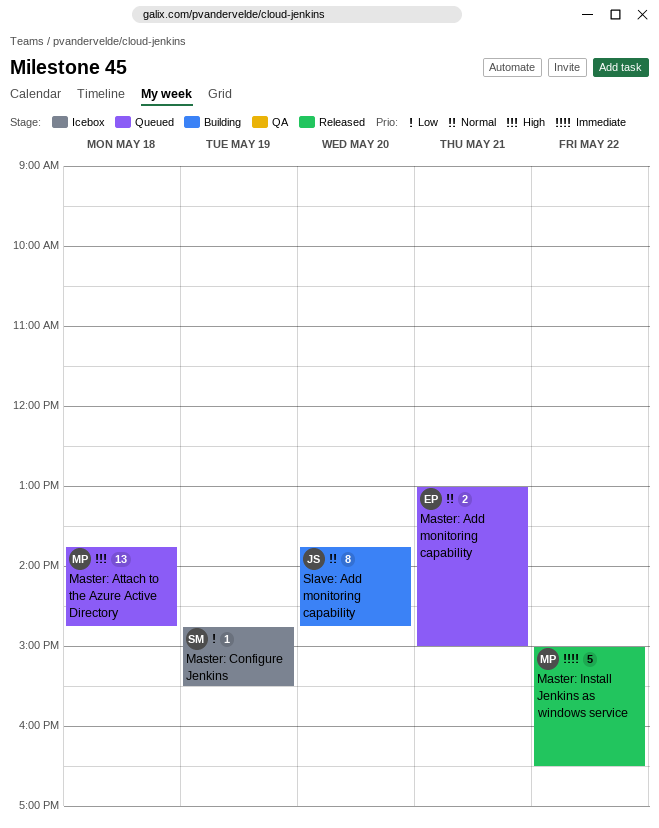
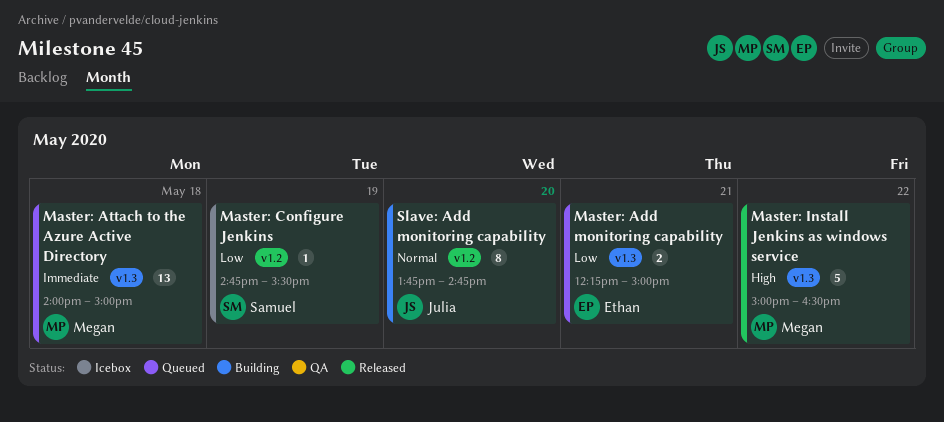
Master: Add monitoring capability, priority: Normal -> Low
Master: Add monitoring capability, begins: 13:00 -> 12:15
Master: Attach to the Azure Active Directory, priority: High -> Immediate
Master: Attach to the Azure Active Directory, begins: 13:45 -> 14:00
Master: Attach to the Azure Active Directory, ends: 14:45 -> 15:00
Master: Install Jenkins as windows service, priority: Immediate -> High

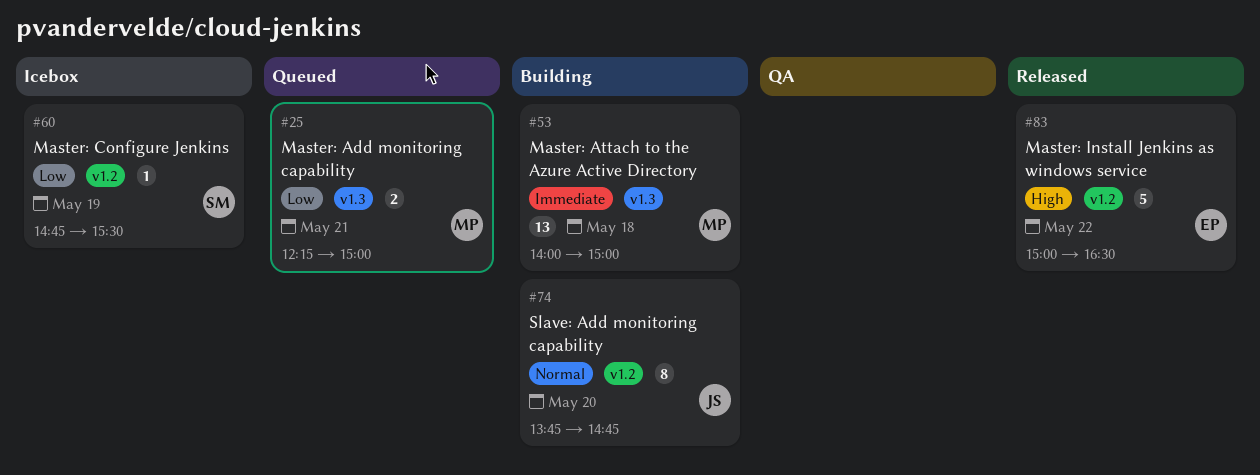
Master: Add monitoring capability, owner: Ethan -> Megan
Master: Attach to the Azure Active Directory, status: Queued -> Building
Master: Install Jenkins as windows service, owner: Megan -> Ethan
Master: Install Jenkins as windows service, label: v1.3 -> v1.2

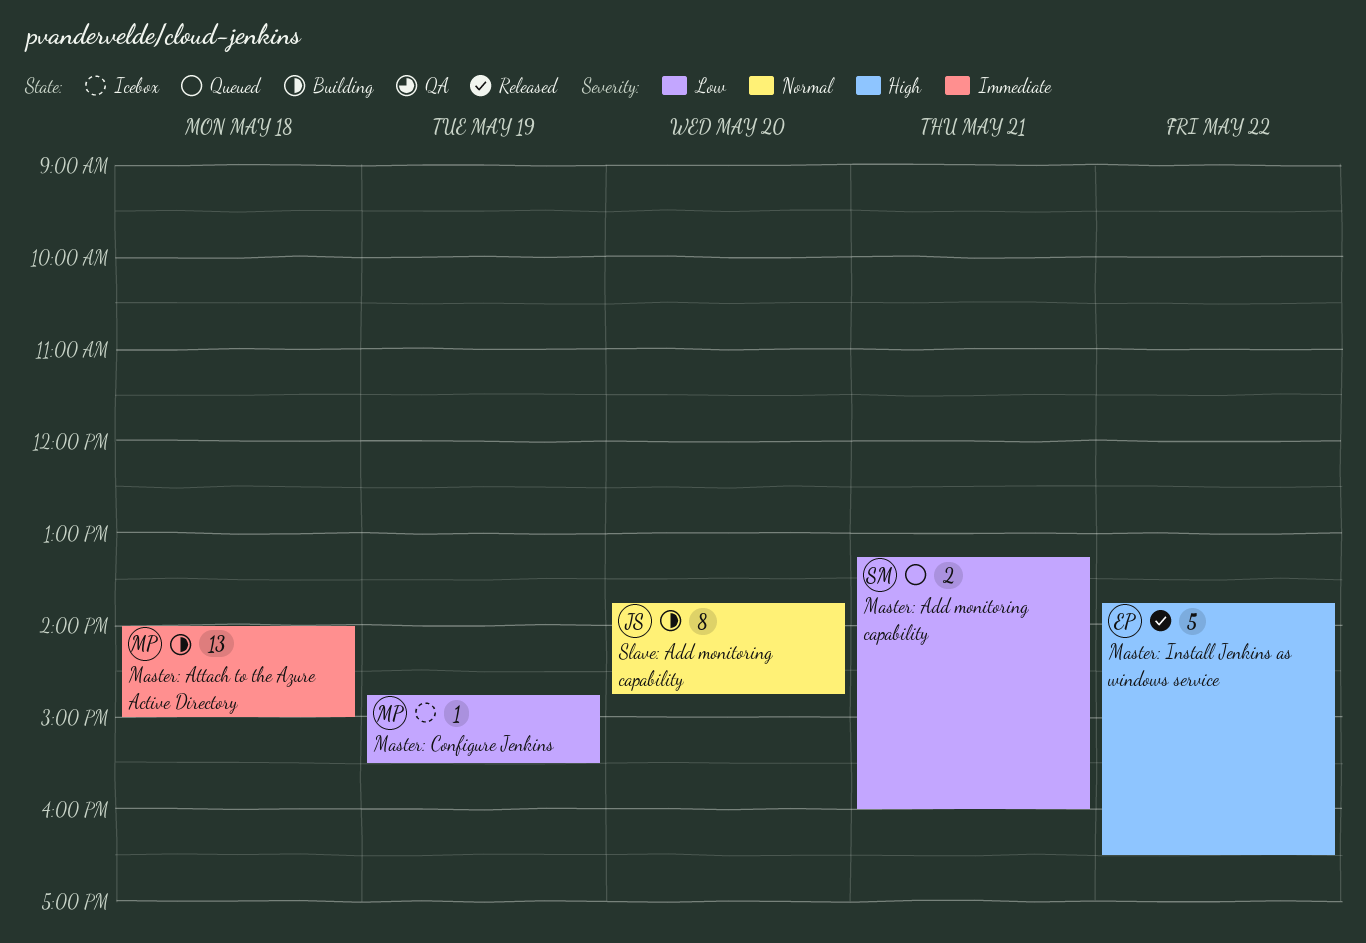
Master: Add monitoring capability, owner: MP -> SM
Master: Add monitoring capability, begins: 12:15 -> 13:15
Master: Add monitoring capability, ends: 15:00 -> 16:00
Master: Configure Jenkins, owner: SM -> MP
Master: Install Jenkins as windows service, begins: 15:00 -> 13:45

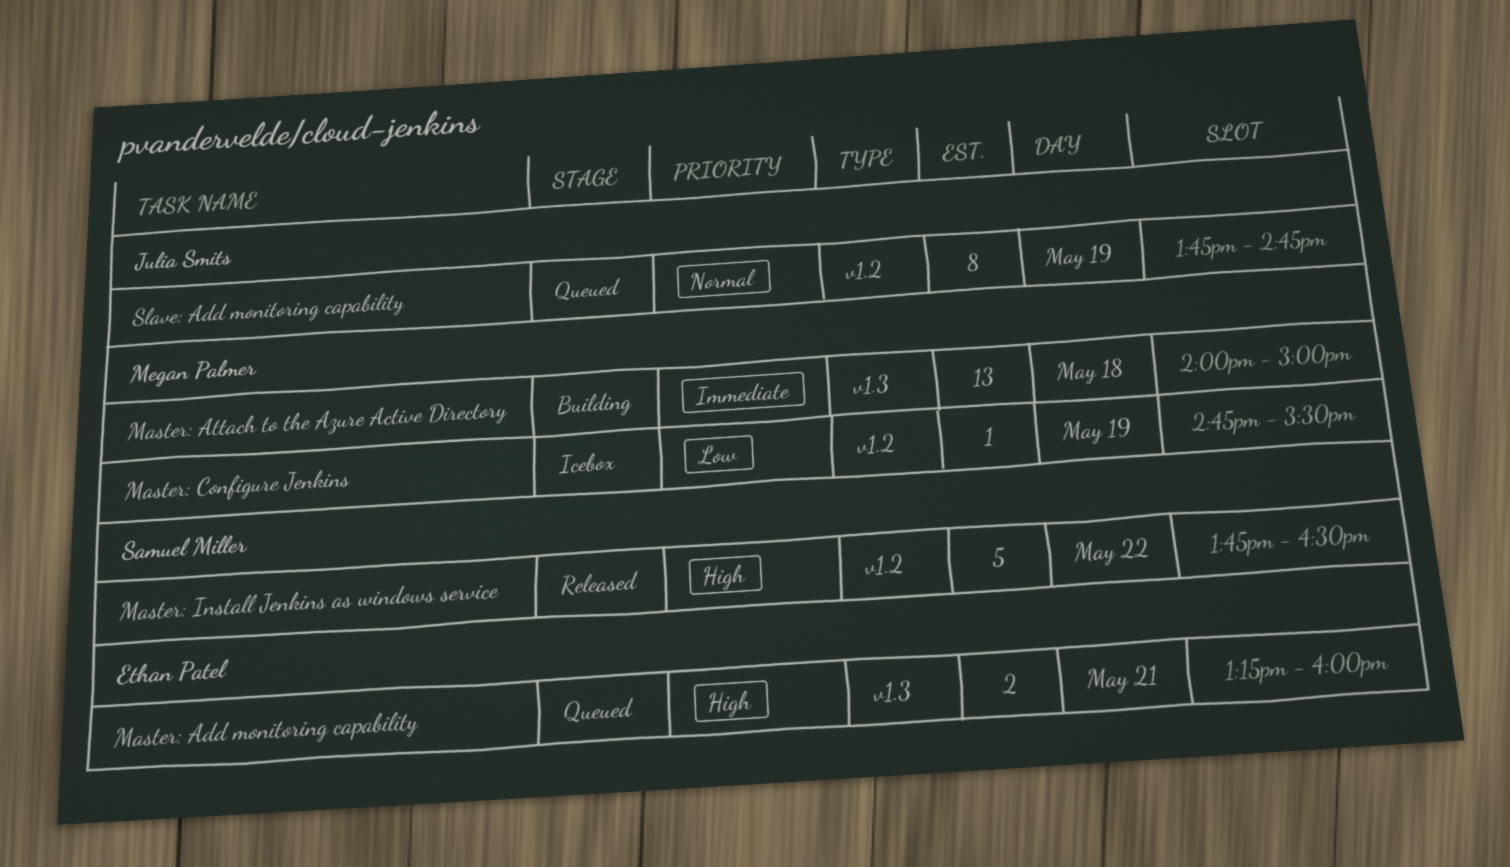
Master: Add monitoring capability, owner: Samuel Miller -> Ethan Patel
Master: Add monitoring capability, priority: Low -> High
Master: Install Jenkins as windows service, owner: Ethan Patel -> Samuel Miller
Slave: Add monitoring capability, status: Building -> Queued
Slave: Add monitoring capability, day: May 20 -> May 19

